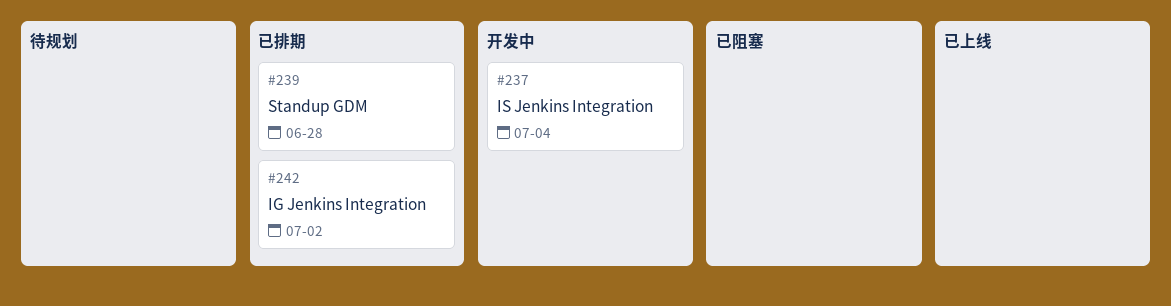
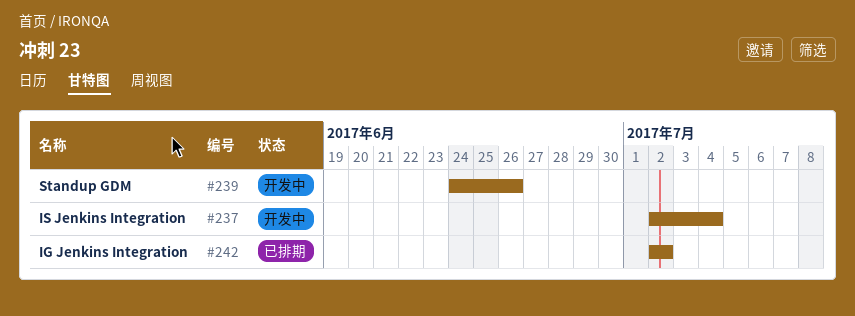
#239, status: 已排期 -> 开发中
#239, due: Jun 28 -> Jun 26

